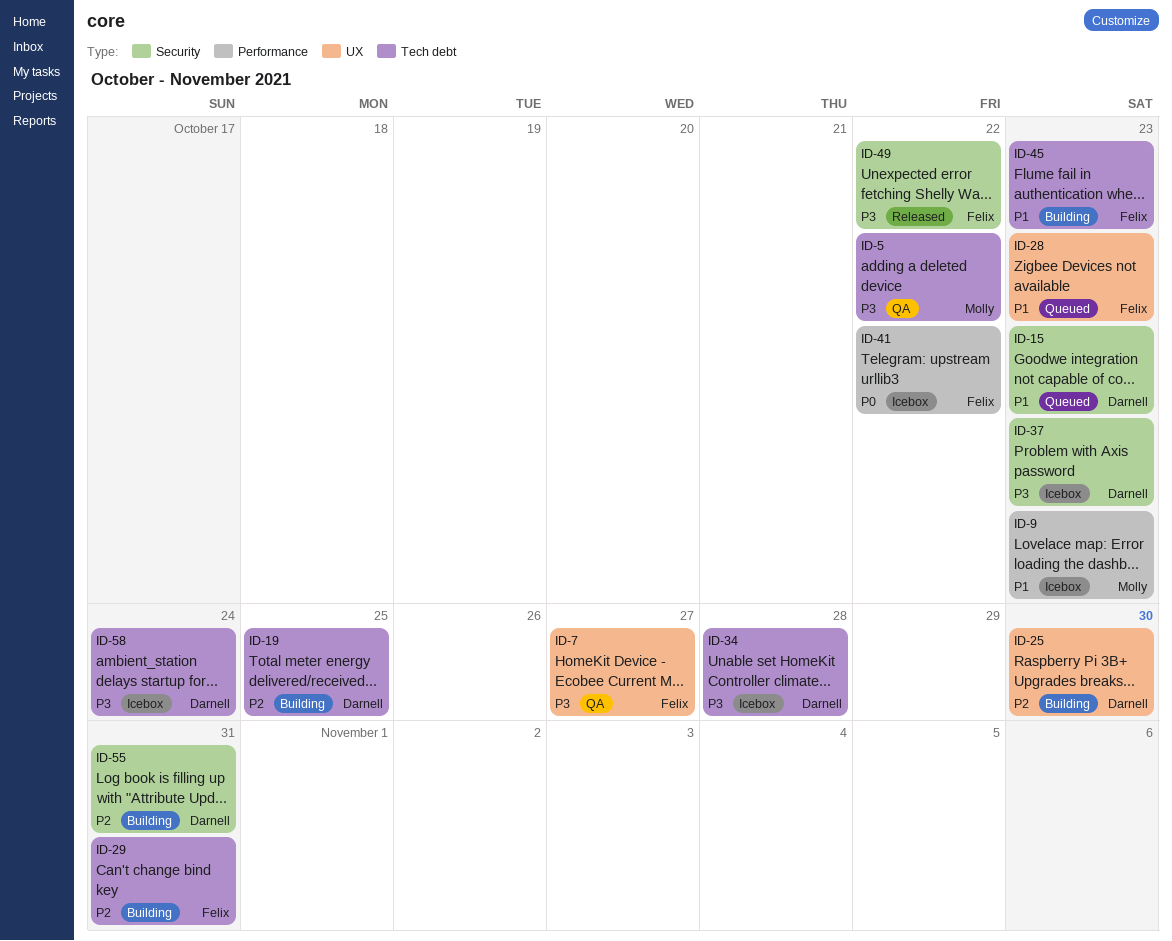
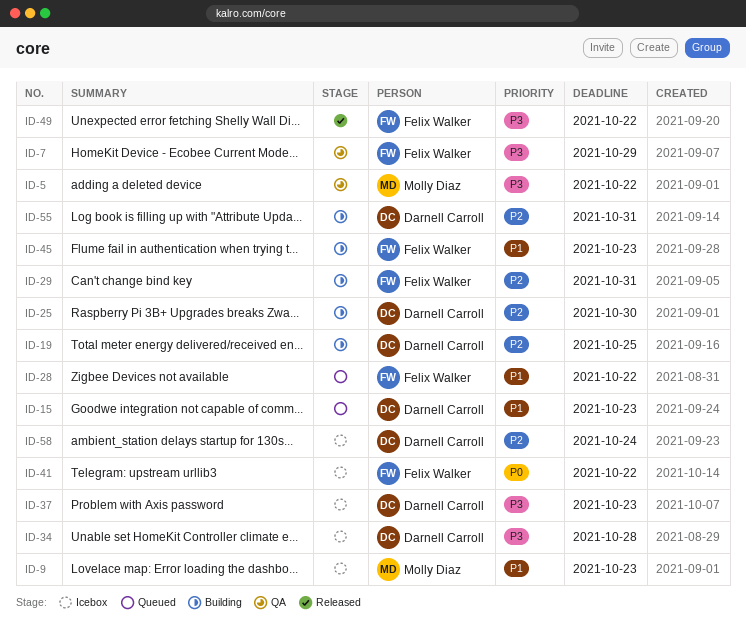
ID-7, due: Oct 27 -> Oct 29
ID-28, due: Oct 23 -> Oct 22
ID-58, priority: P3 -> P2

